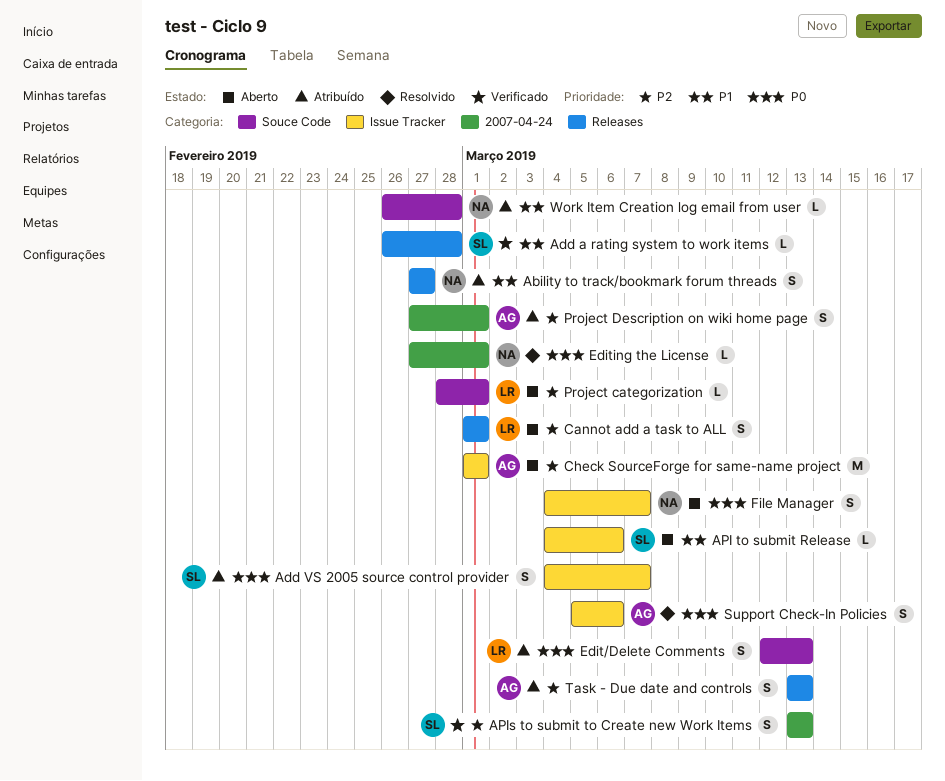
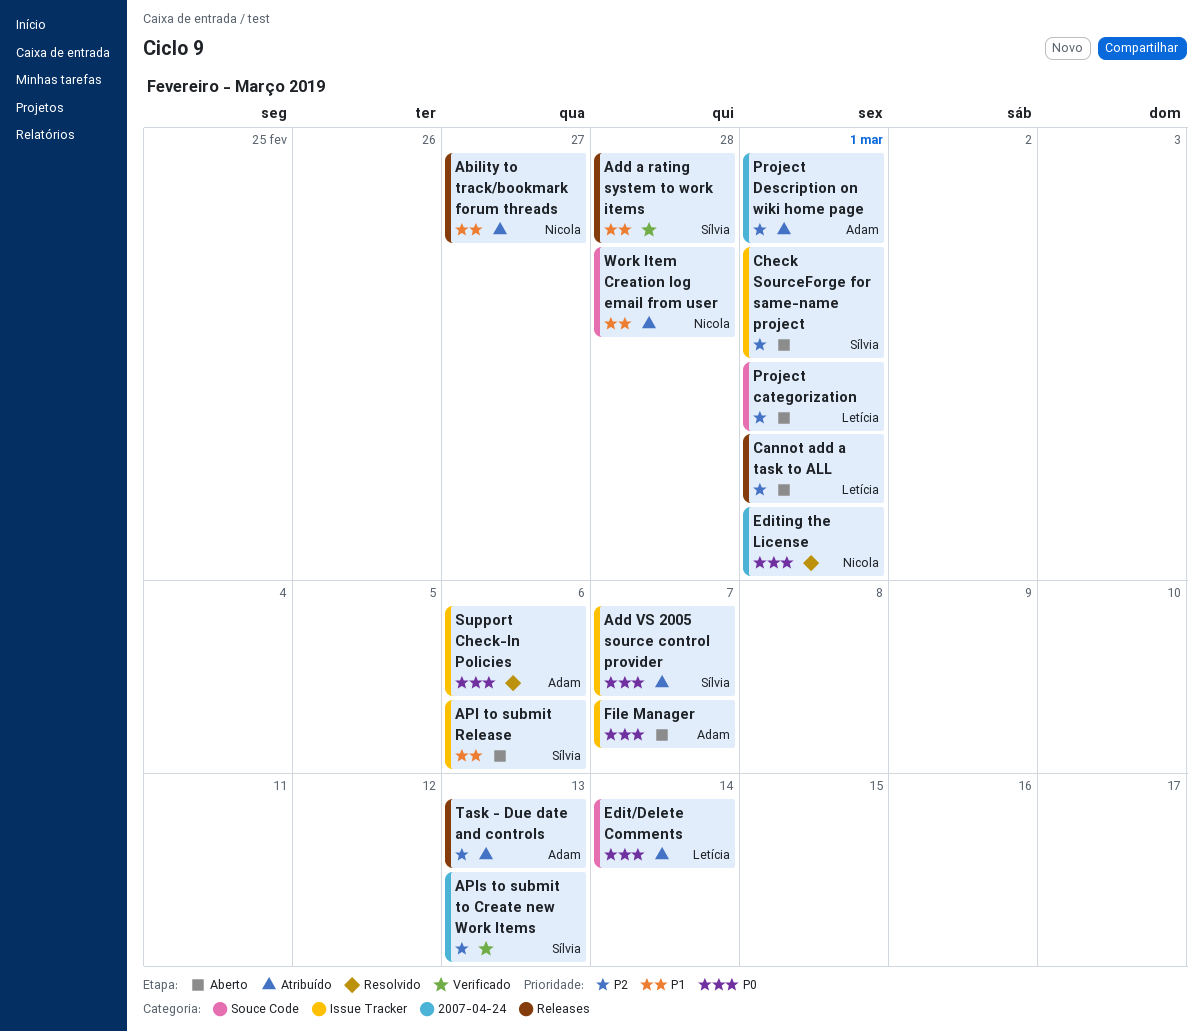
Check SourceForge for same-name project, owner: Adam -> Sílvia
Edit/Delete Comments, due: Mar 13 -> Mar 14
File Manager, owner: Nicola -> Adam

